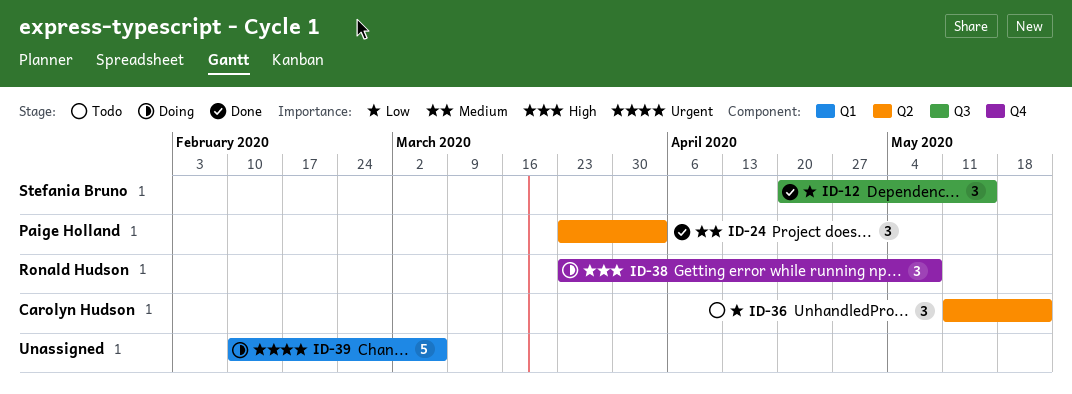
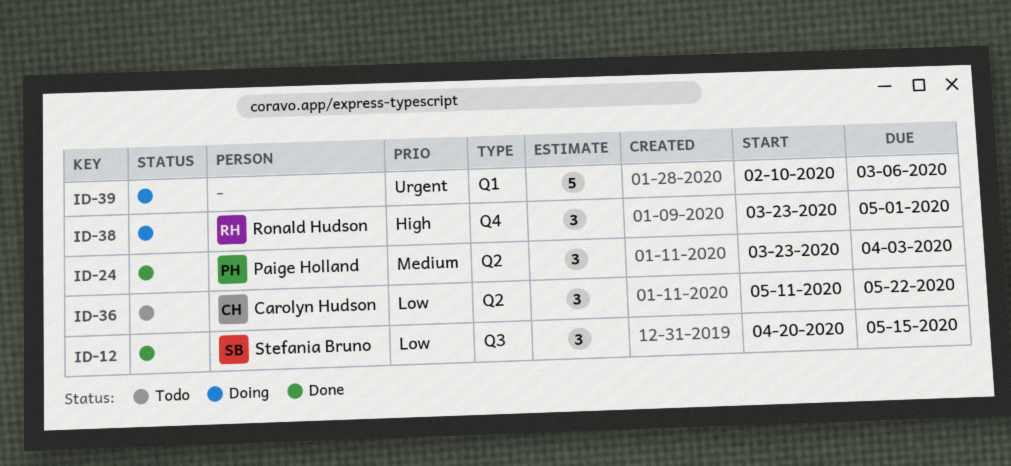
ID-38, due: May 8 -> May 1

